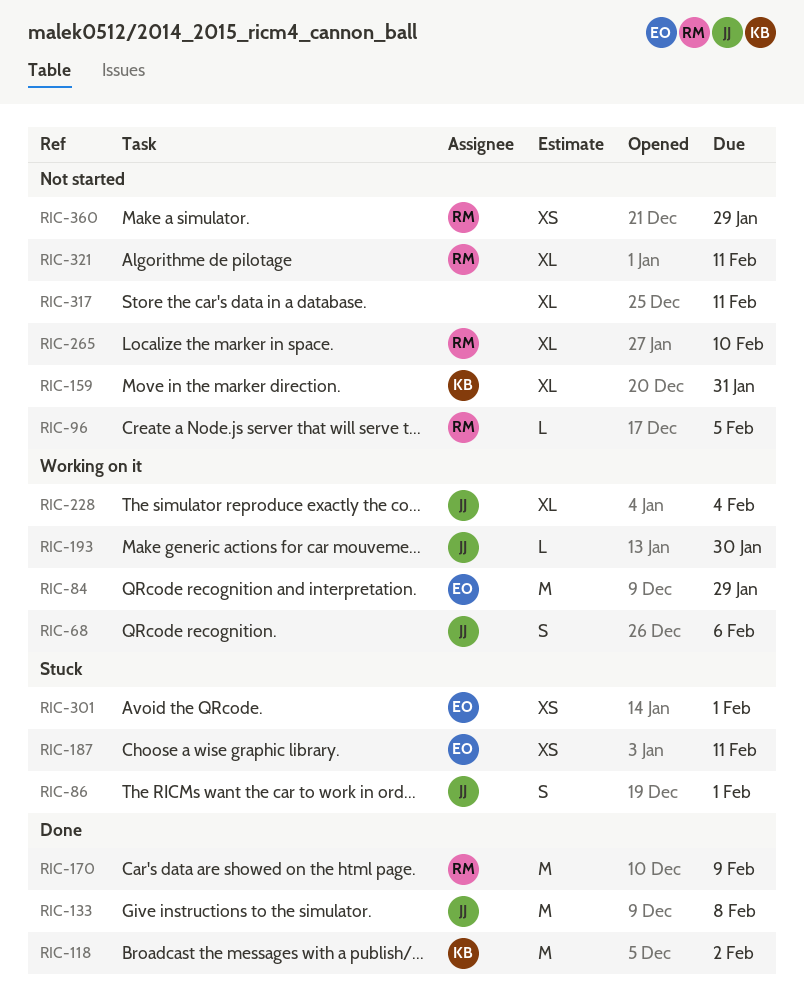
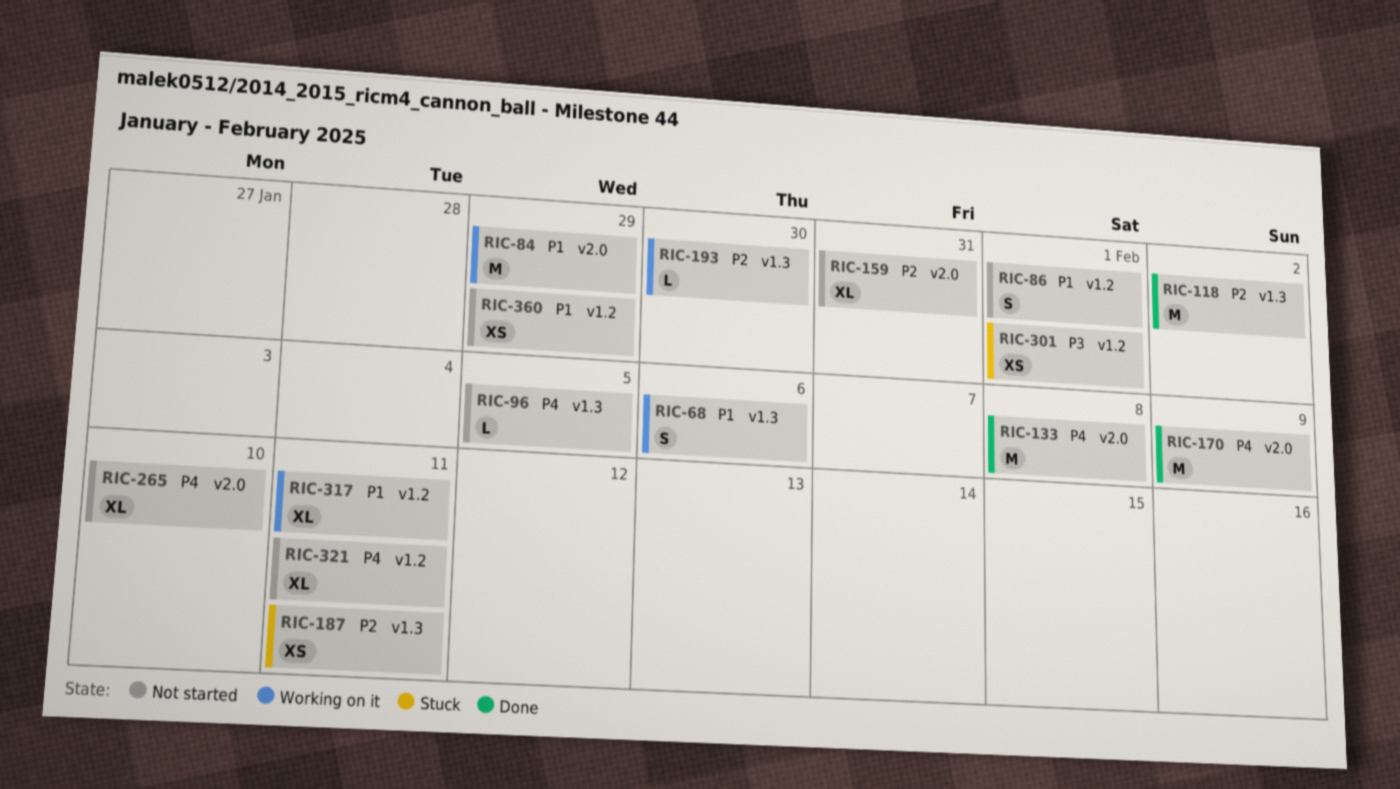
RIC-86, status: Stuck -> Not started
RIC-228: present -> none
RIC-317, status: Not started -> Working on it

